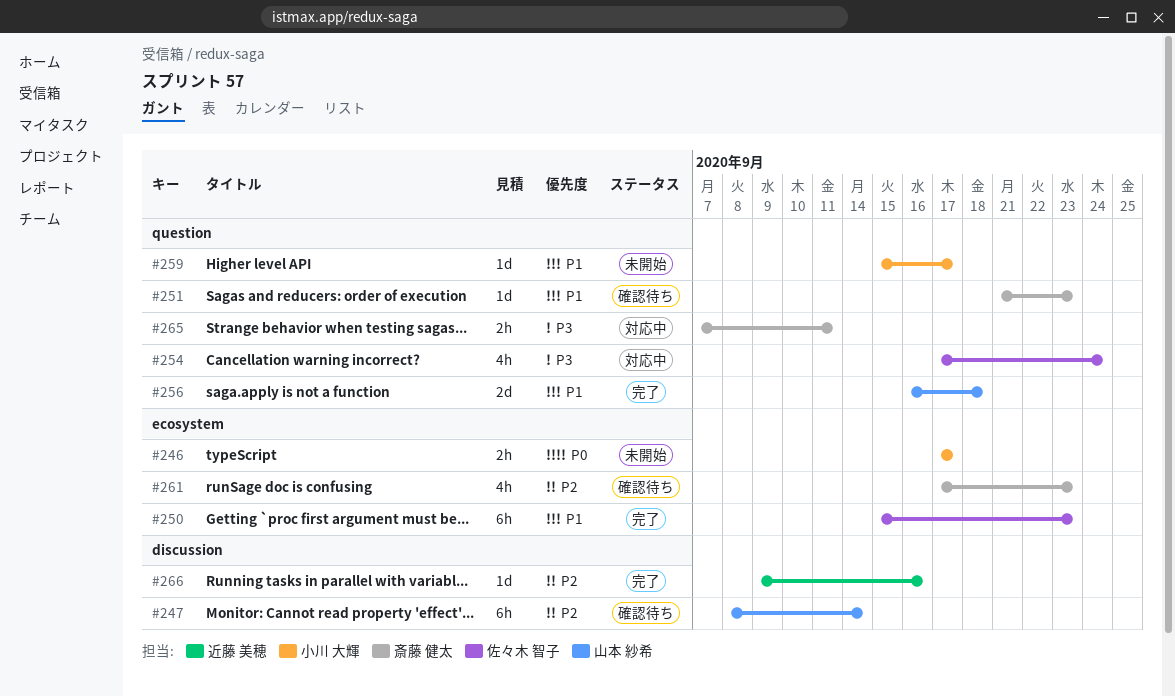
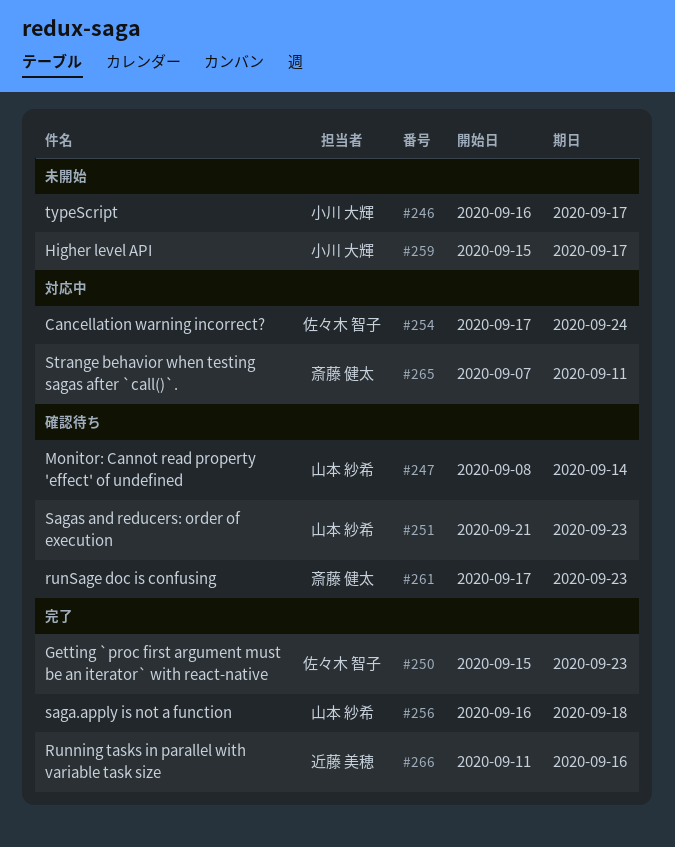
#246, start: Sep 17 -> Sep 16
#251, owner: 斎藤 健太 -> 山本 紗希
#266, start: Sep 9 -> Sep 11

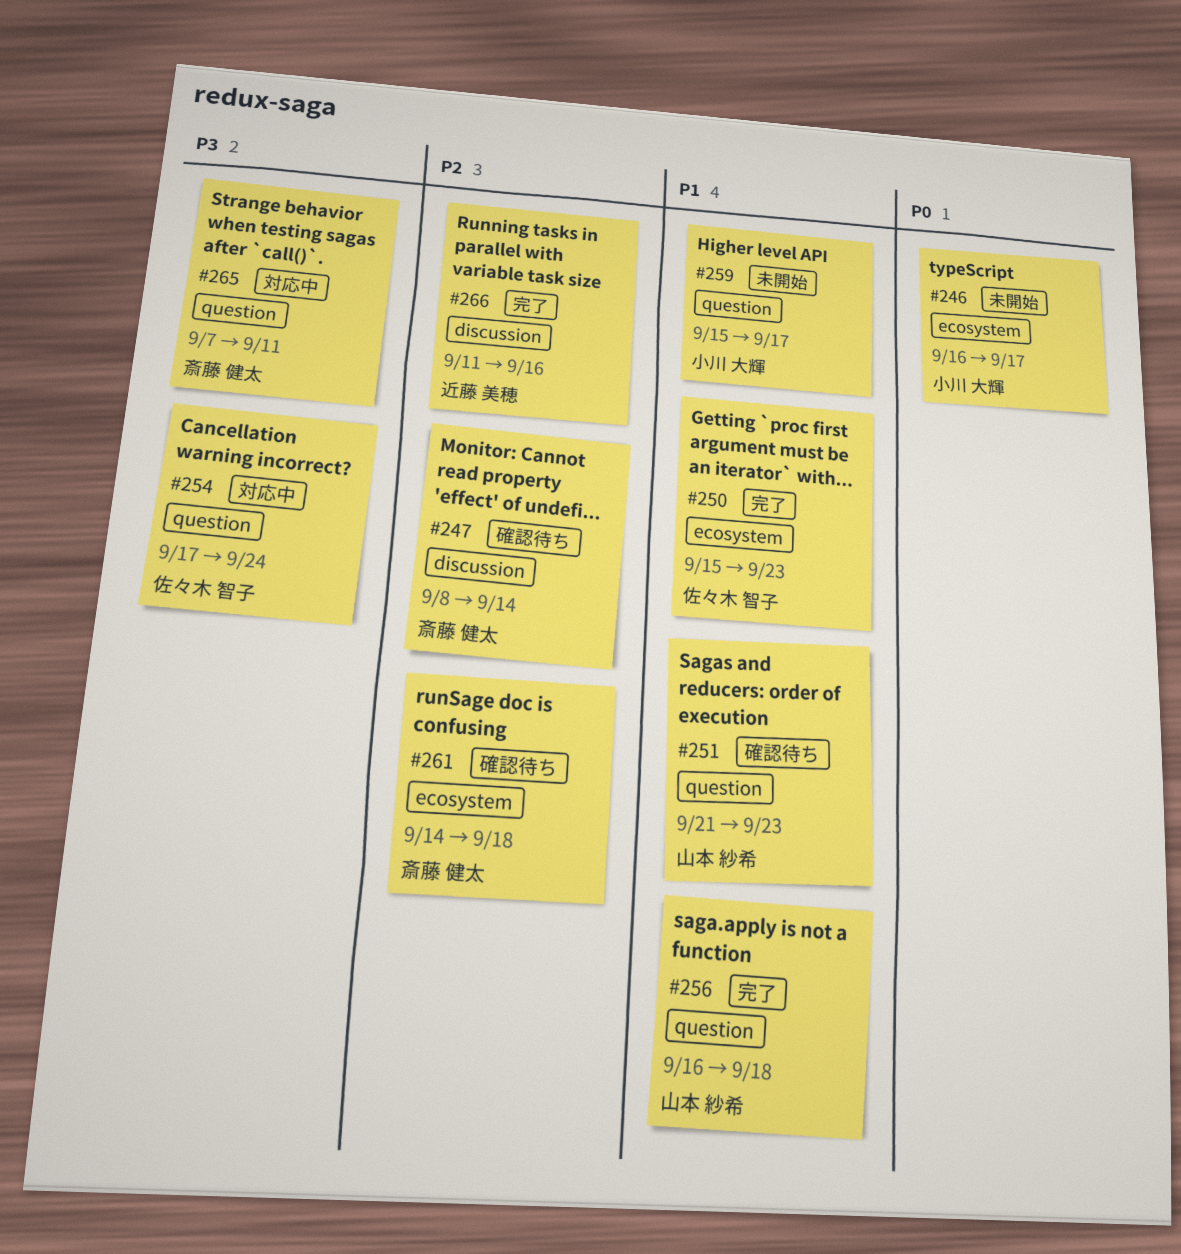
#247, owner: 山本 紗希 -> 斎藤 健太
#261, start: Sep 17 -> Sep 14
#261, due: Sep 23 -> Sep 18

